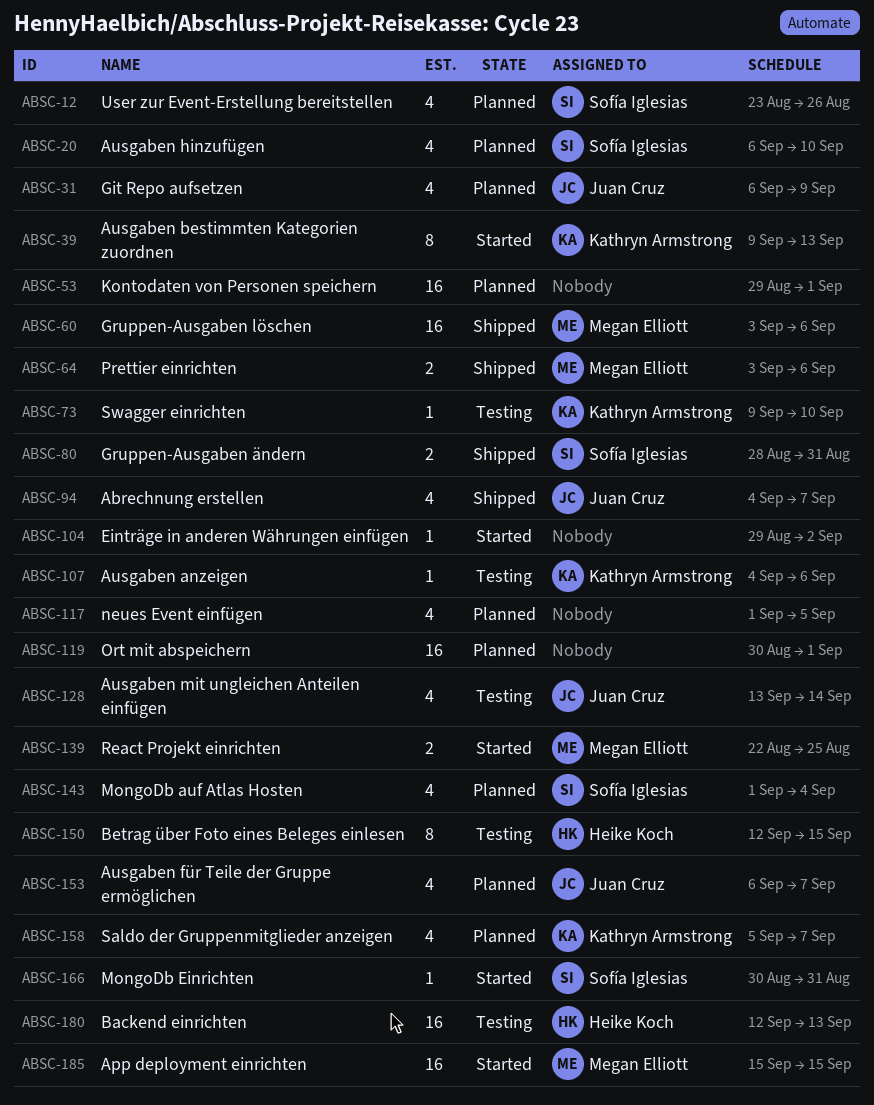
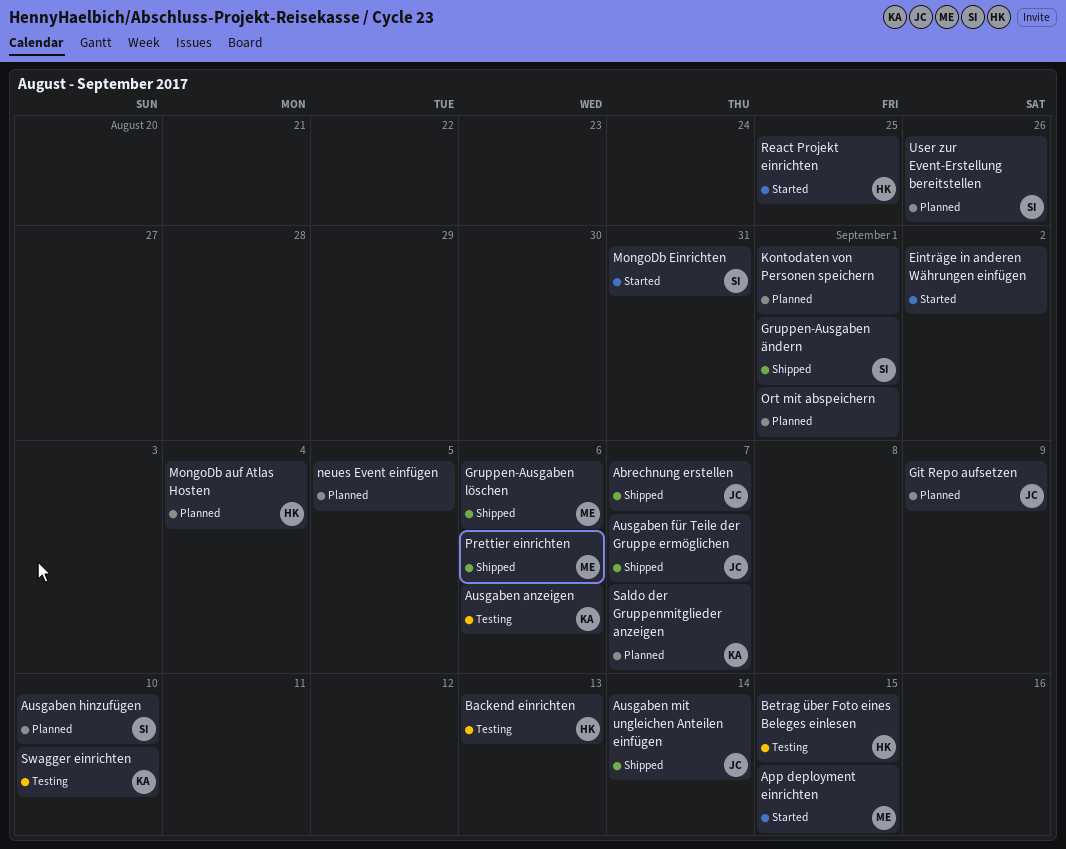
Ausgaben bestimmten Kategorien zuordnen: present -> none
Ausgaben für Teile der Gruppe ermöglichen, status: Planned -> Shipped
Ausgaben mit ungleichen Anteilen einfügen, status: Testing -> Shipped
Gruppen-Ausgaben ändern, due: Aug 31 -> Sep 1
MongoDb auf Atlas Hosten, owner: Sofía Iglesias -> Heike Koch
React Projekt einrichten, owner: Megan Elliott -> Heike Koch

